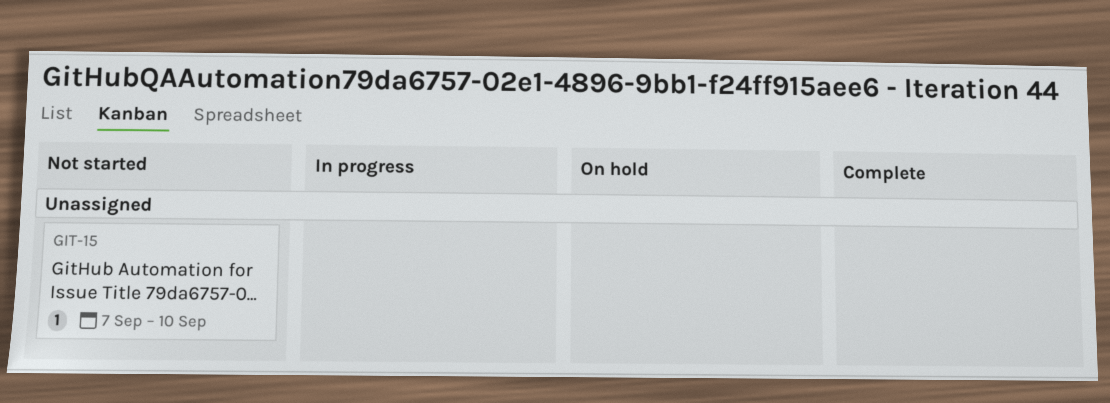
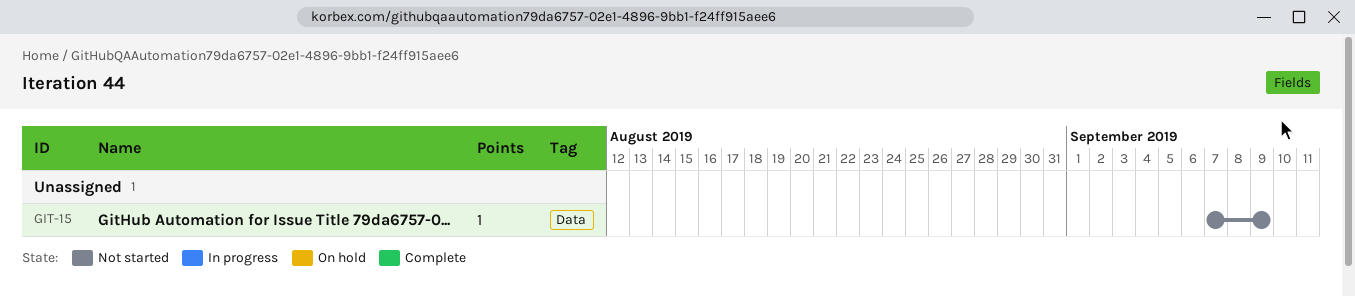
GIT-15, due: Sep 10 -> Sep 9

